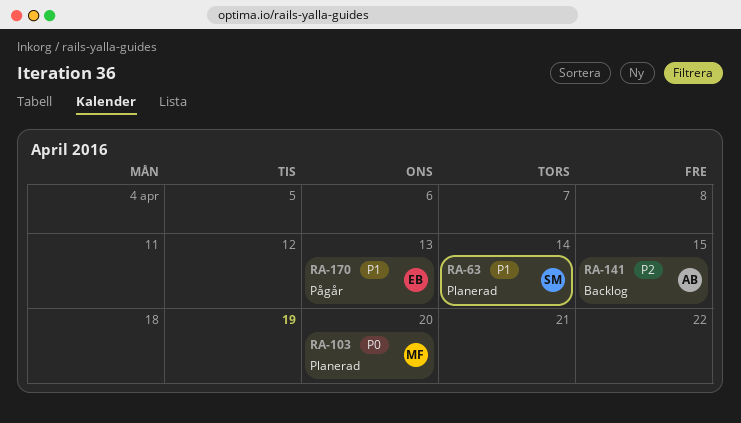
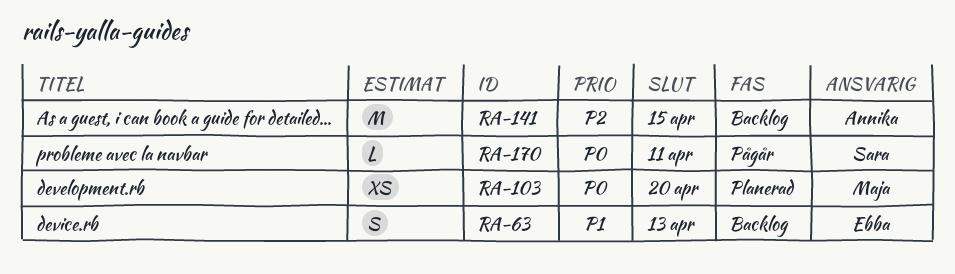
RA-63, status: Planerad -> Backlog
RA-63, owner: Sara -> Ebba
RA-63, due: Apr 14 -> Apr 13
RA-170, owner: Ebba -> Sara
RA-170, priority: P1 -> P0
RA-170, due: Apr 13 -> Apr 11

